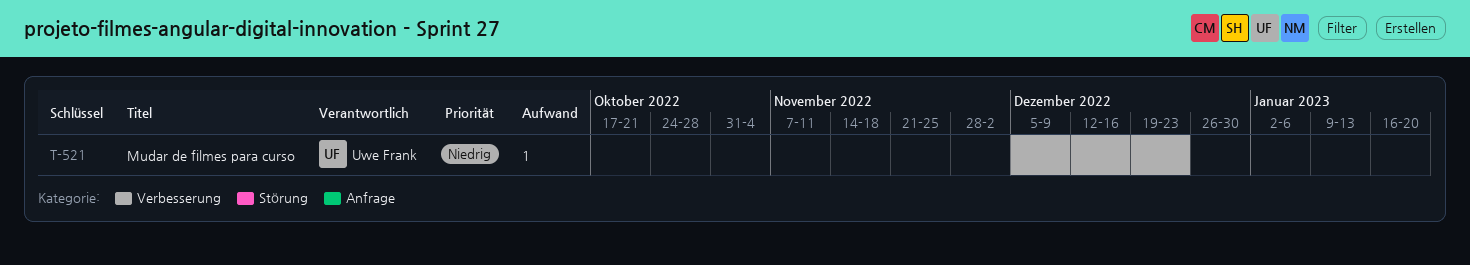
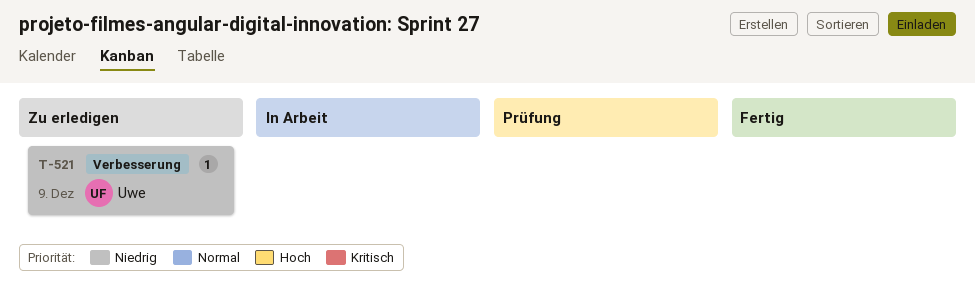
T-521, due: Dec 23 -> Dec 9

